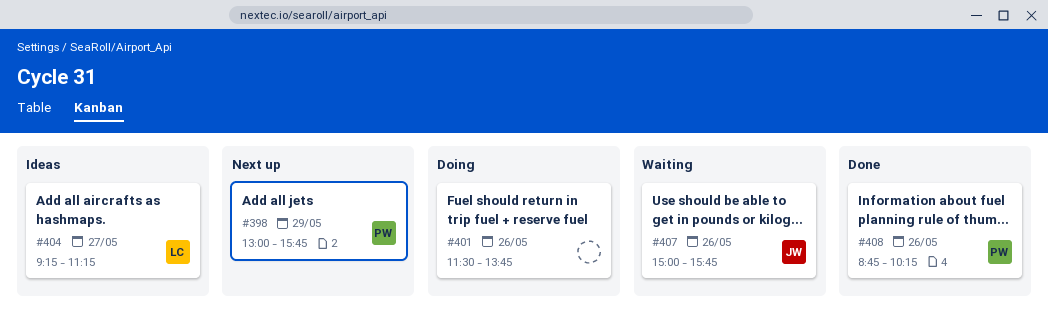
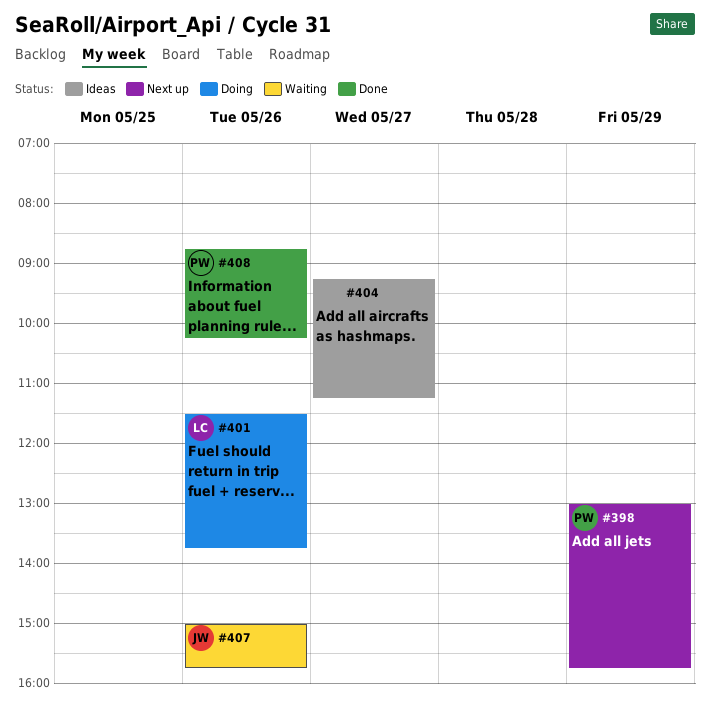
#401, owner: none -> LC
#404, owner: LC -> none

